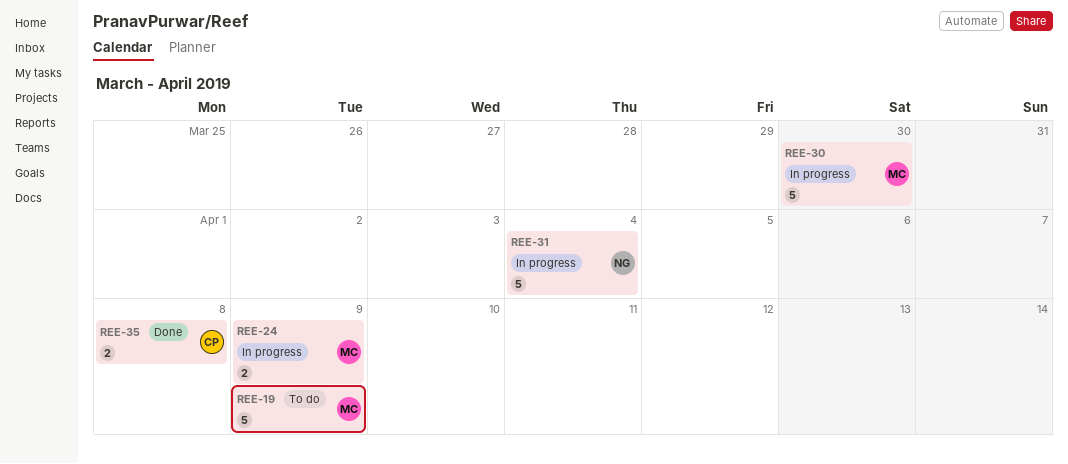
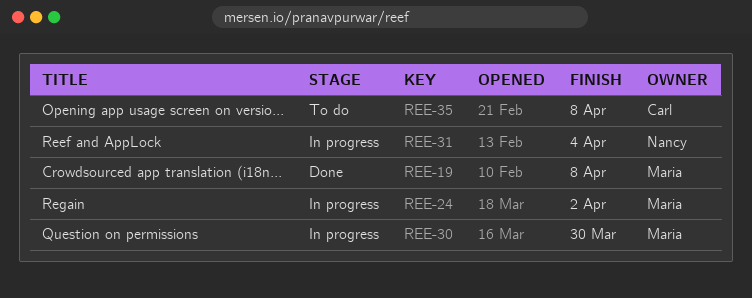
REE-19, status: To do -> Done
REE-19, due: Apr 9 -> Apr 8
REE-24, due: Apr 9 -> Apr 2
REE-35, status: Done -> To do

